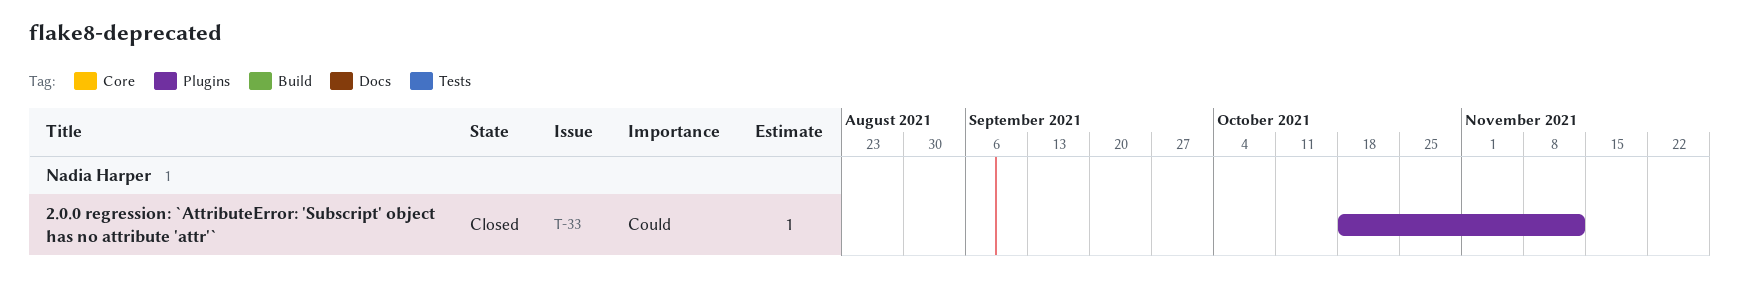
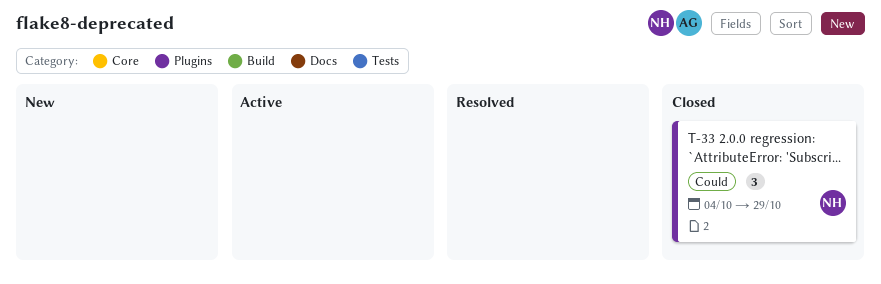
T-33, estimate: 1 -> 3
T-33, start: Oct 18 -> Oct 4
T-33, due: Nov 12 -> Oct 29

